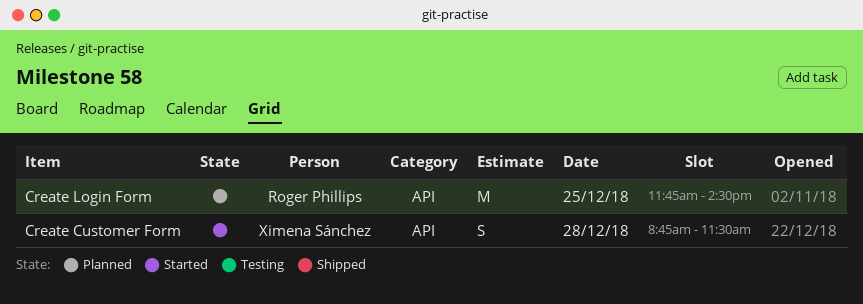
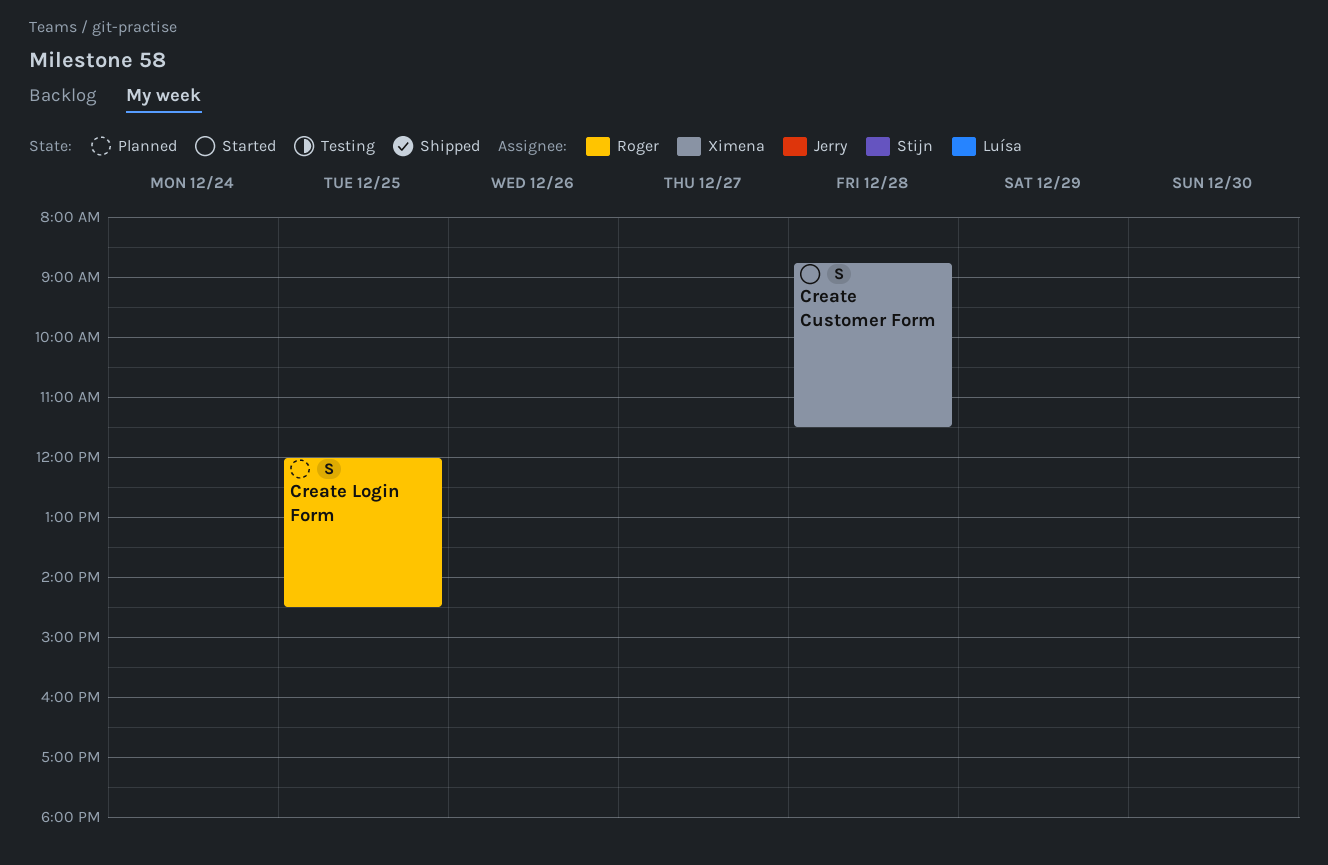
Create Login Form, estimate: M -> S
Create Login Form, begins: 11:45 -> 12:00

